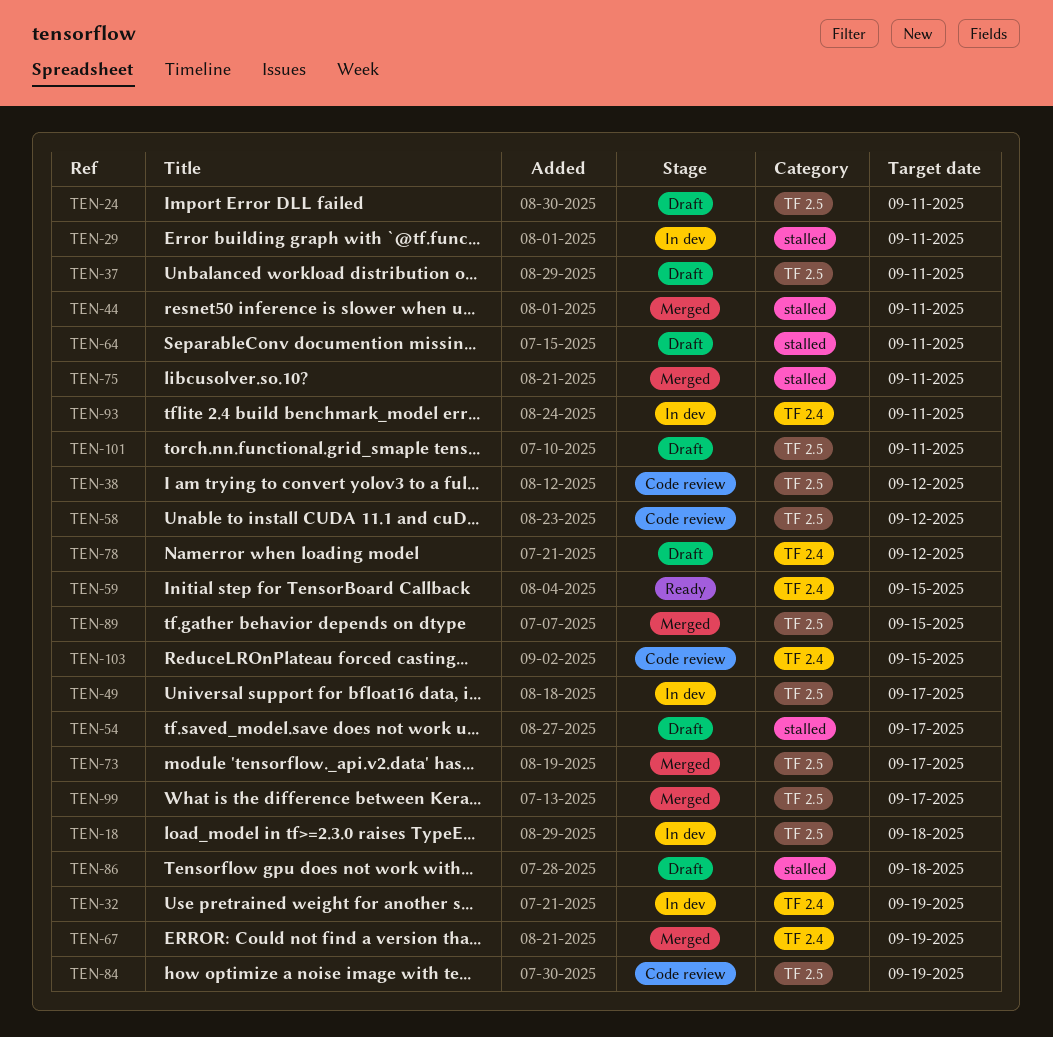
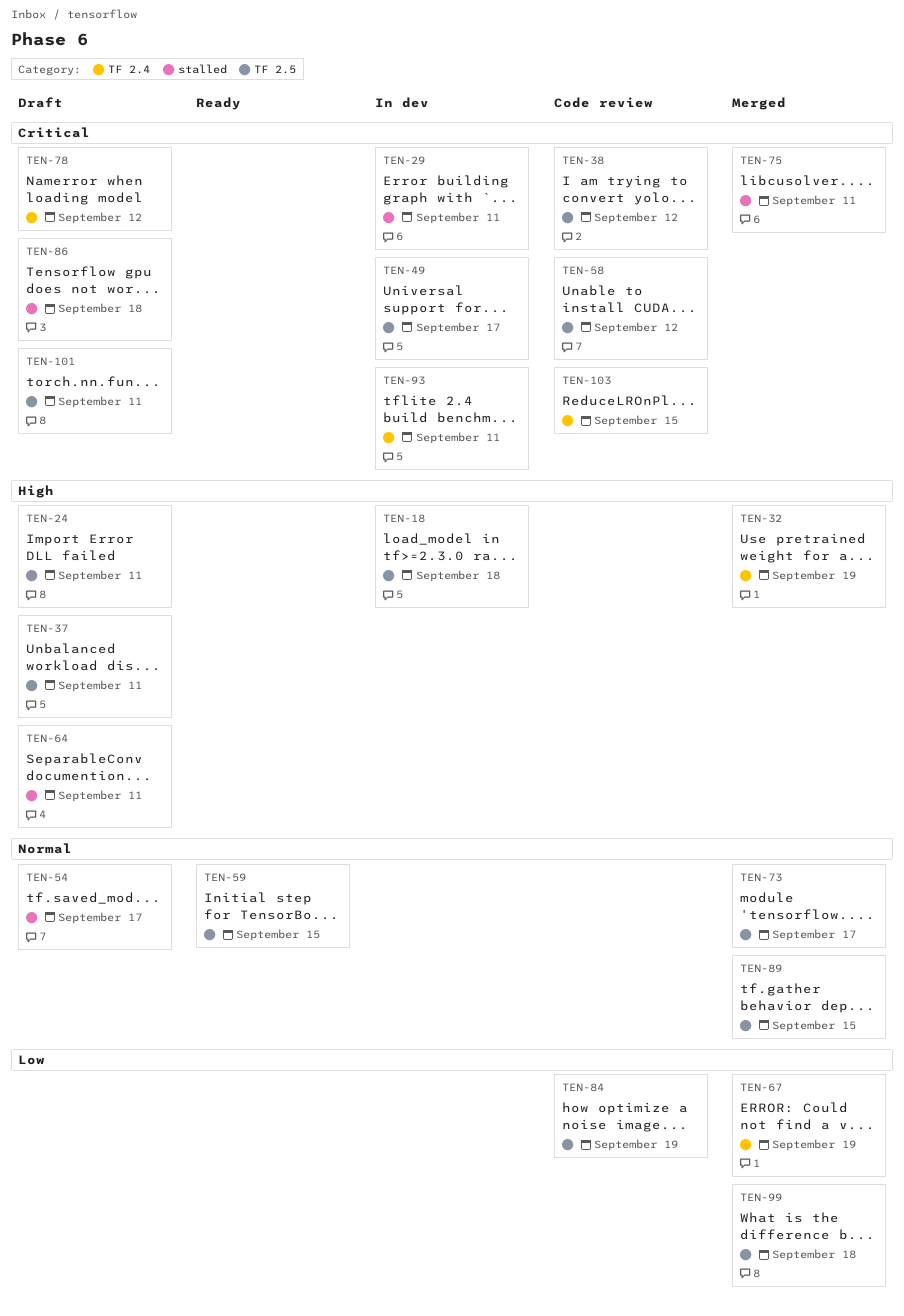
TEN-32, status: In dev -> Merged
TEN-44: present -> none
TEN-59, label: TF 2.4 -> TF 2.5
TEN-99, due: Sep 17 -> Sep 18

